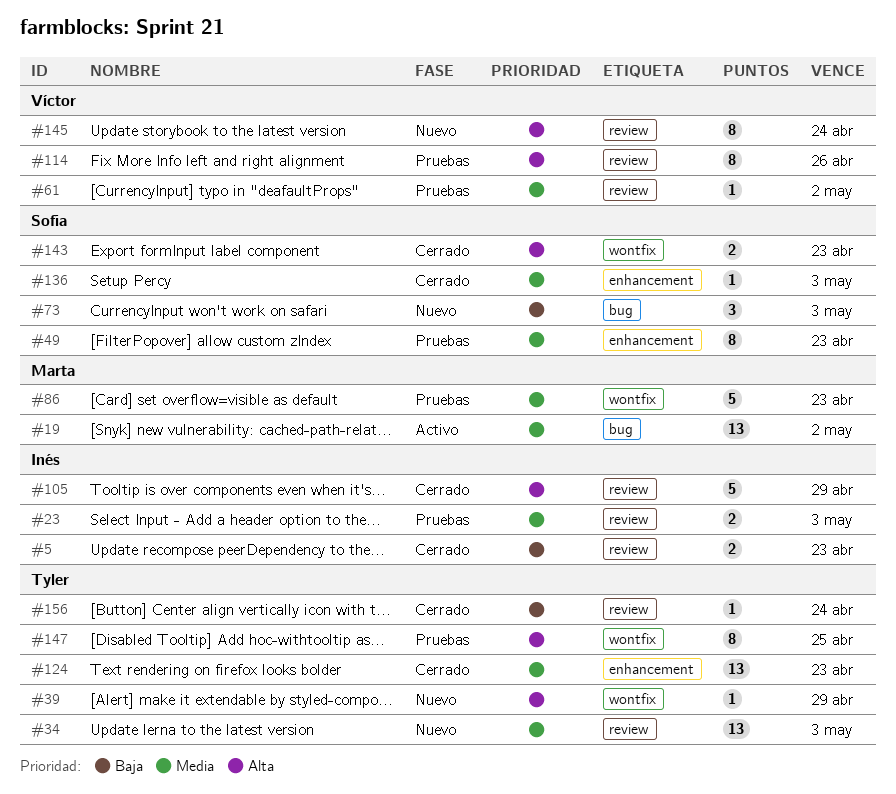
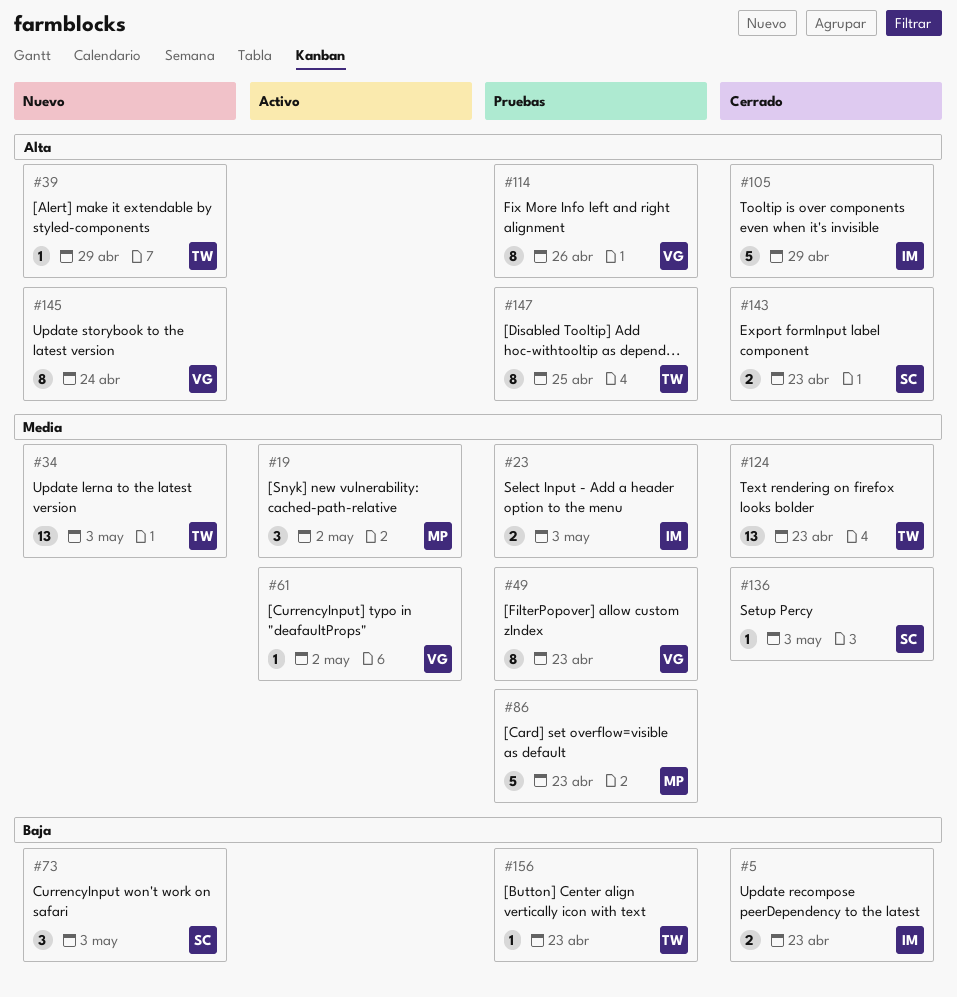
#19, estimate: 13 -> 3
#49, owner: Sofia -> Víctor
#61, status: Pruebas -> Activo
#156, status: Cerrado -> Pruebas
#156, due: Apr 24 -> Apr 23

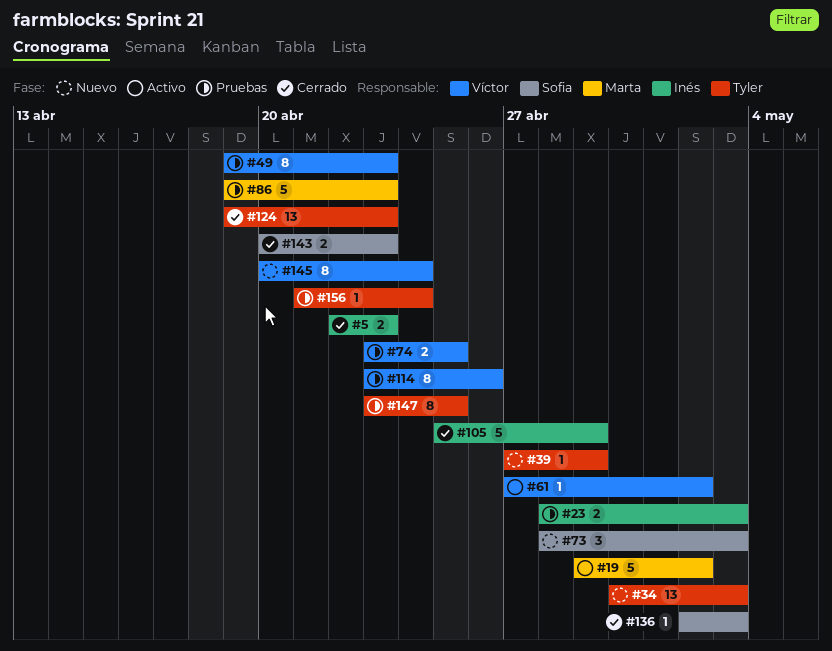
#19, estimate: 3 -> 5
#74: none -> present
#156, due: Apr 23 -> Apr 24

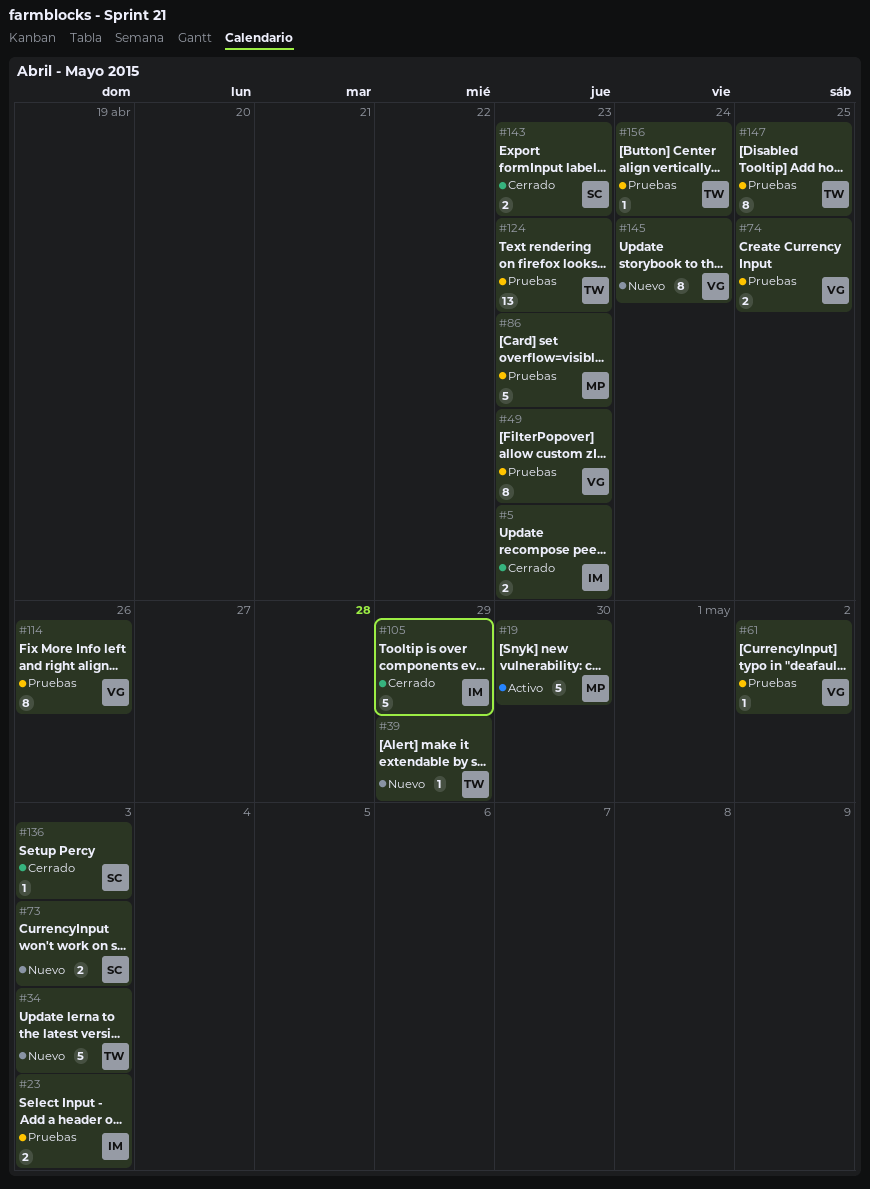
#19, due: May 2 -> Apr 30
#34, estimate: 13 -> 5
#61, status: Activo -> Pruebas
#73, estimate: 3 -> 2
#124, status: Cerrado -> Pruebas

